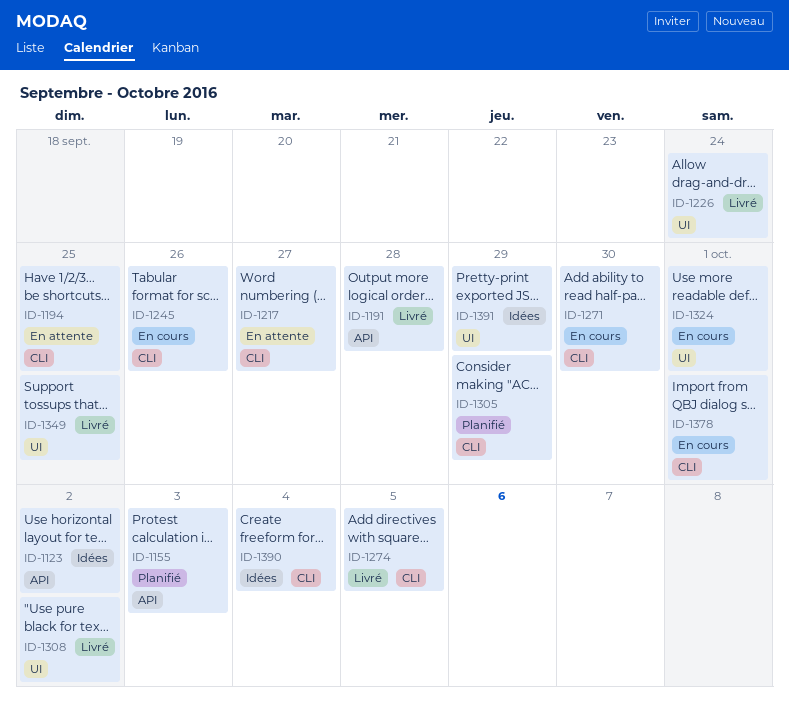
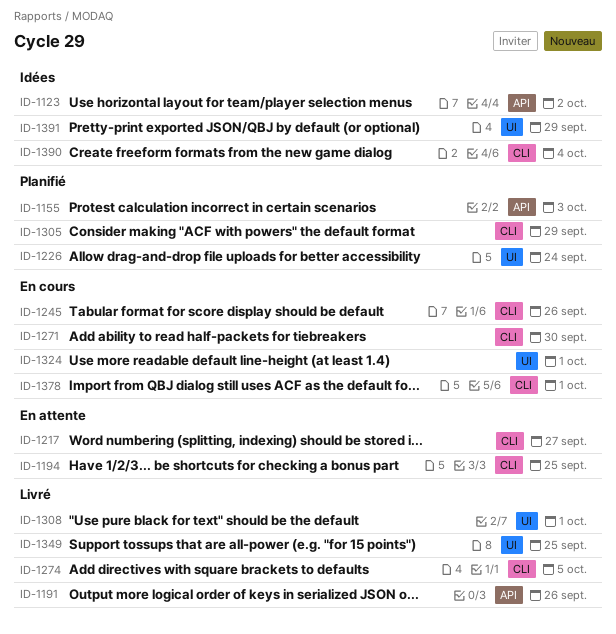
ID-1191, due: Sep 28 -> Sep 26
ID-1226, status: Livré -> Planifié
ID-1308, due: Oct 2 -> Oct 1

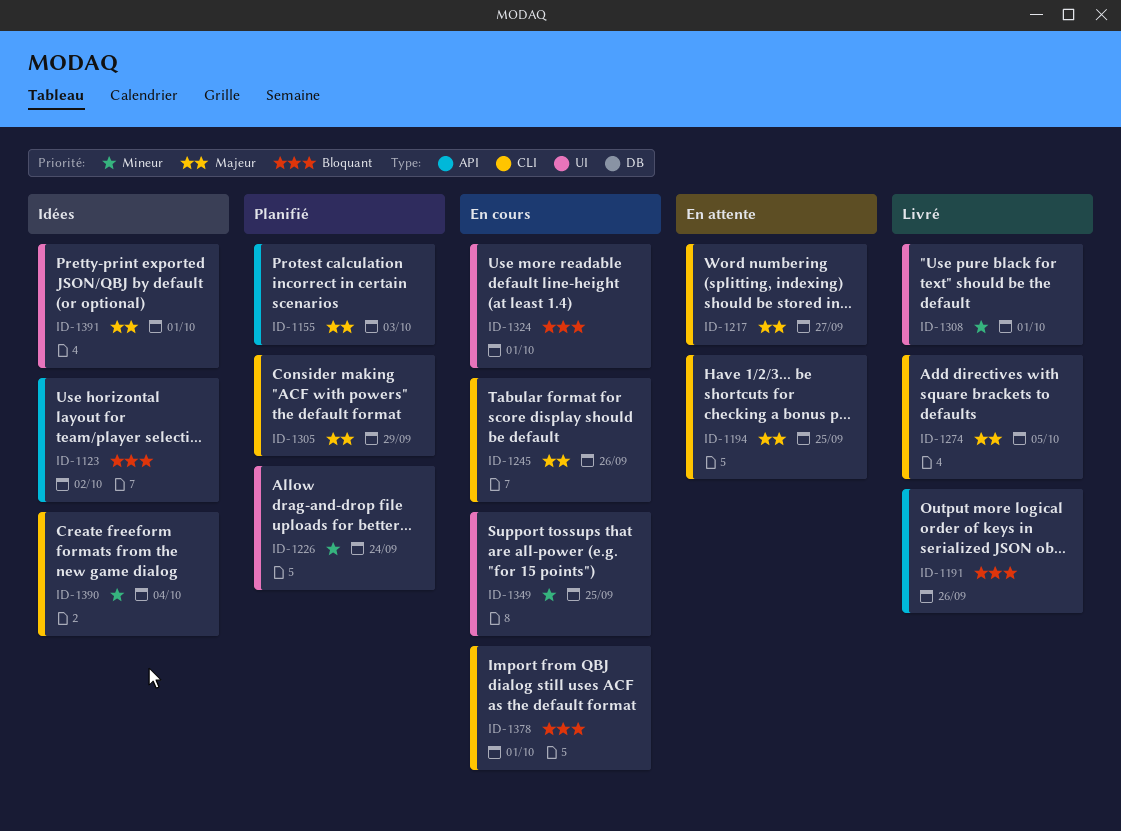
ID-1271: present -> none
ID-1349, status: Livré -> En cours
ID-1391, due: Sep 29 -> Oct 1

